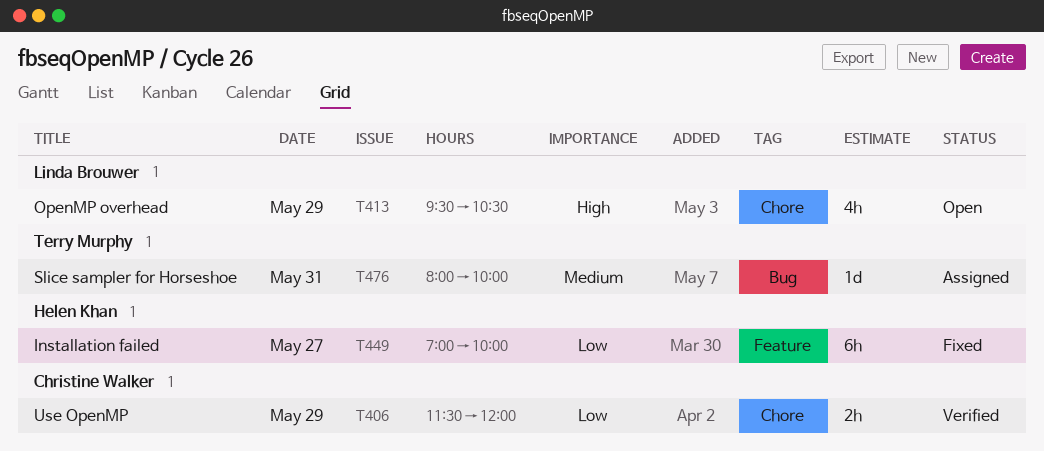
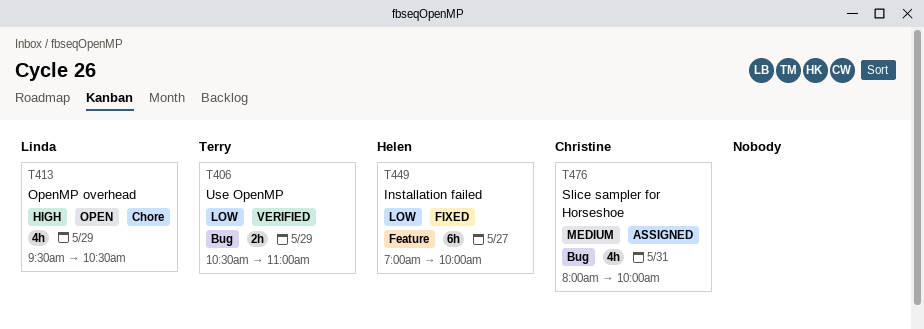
T406, owner: Christine Walker -> Terry Murphy
T406, label: Chore -> Bug
T406, begins: 11:30 -> 10:30
T406, ends: 12:00 -> 11:00
T476, owner: Terry Murphy -> Christine Walker
T476, estimate: 1d -> 4h

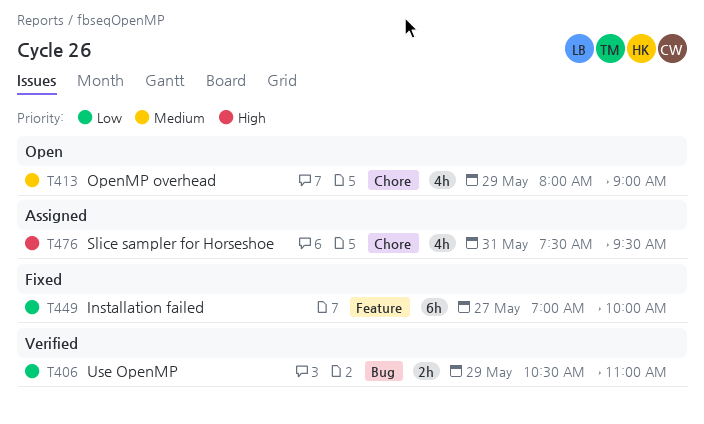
T413, priority: High -> Medium
T413, begins: 09:30 -> 08:00
T413, ends: 10:30 -> 09:00
T476, priority: Medium -> High
T476, label: Bug -> Chore
T476, begins: 08:00 -> 07:30
T476, ends: 10:00 -> 09:30

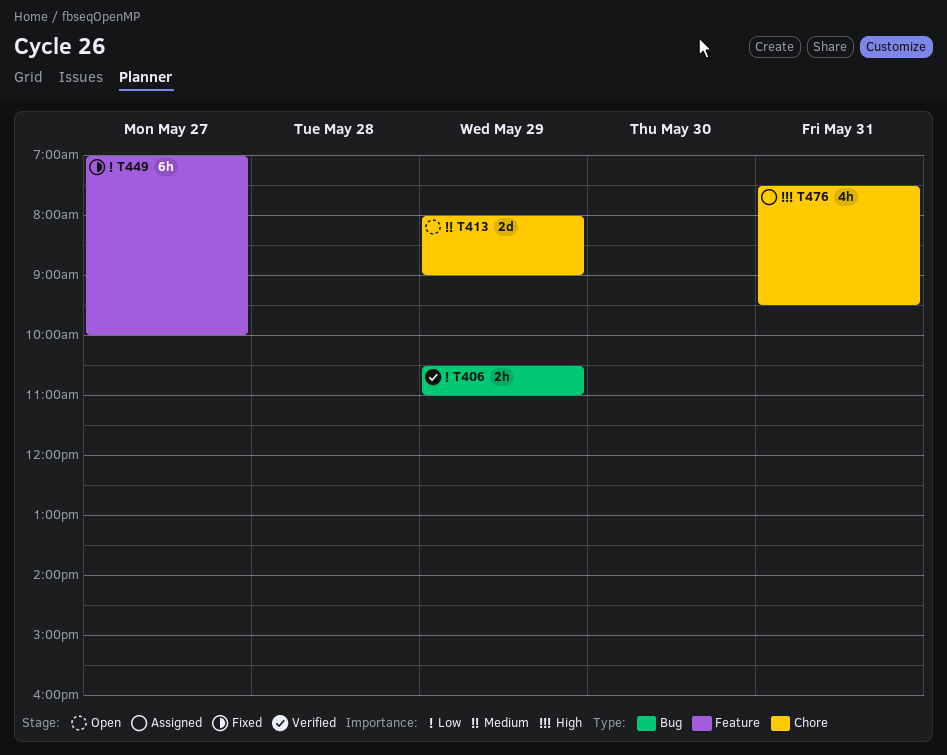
T413, estimate: 4h -> 2d

